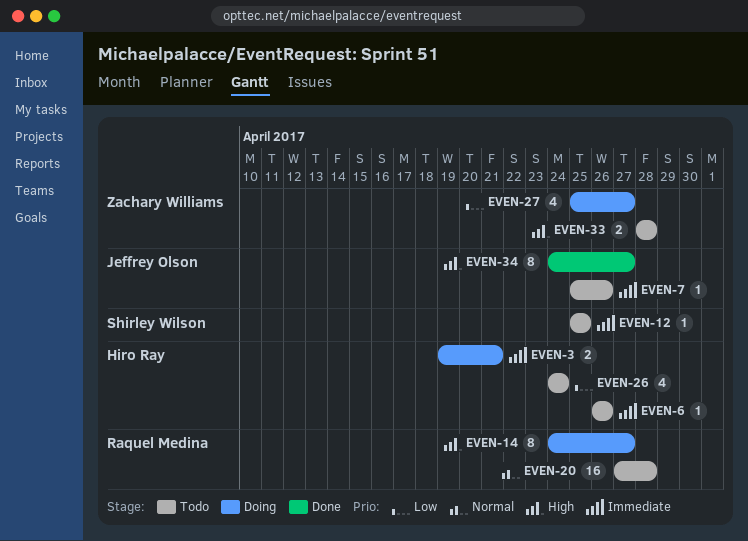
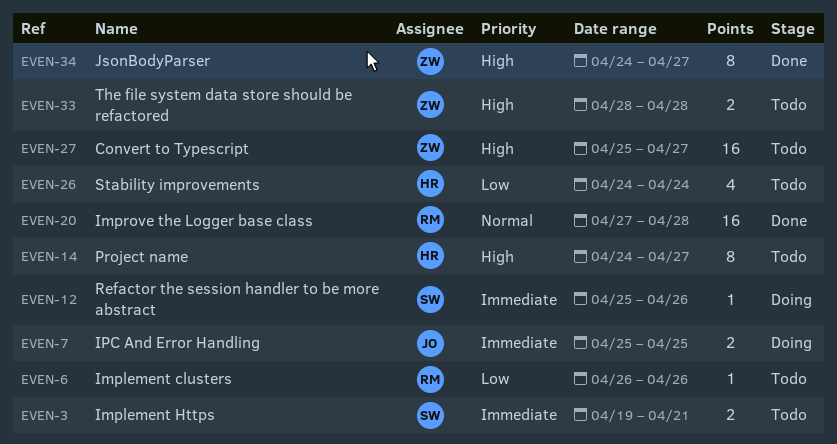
EVEN-3, status: Doing -> Todo
EVEN-3, owner: Hiro Ray -> Shirley Wilson
EVEN-6, owner: Hiro Ray -> Raquel Medina
EVEN-6, priority: Immediate -> Low
EVEN-7, status: Todo -> Doing
EVEN-7, estimate: 1 -> 2
EVEN-7, due: Apr 26 -> Apr 25
EVEN-12, status: Todo -> Doing
EVEN-12, due: Apr 25 -> Apr 26
EVEN-14, status: Doing -> Todo
EVEN-14, owner: Raquel Medina -> Hiro Ray
EVEN-20, status: Todo -> Done
EVEN-27, status: Doing -> Todo
EVEN-27, priority: Low -> High
EVEN-27, estimate: 4 -> 16
EVEN-34, owner: Jeffrey Olson -> Zachary Williams

